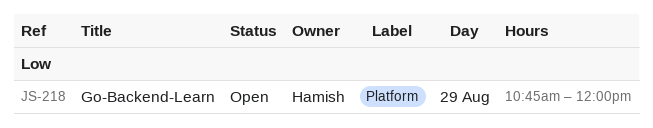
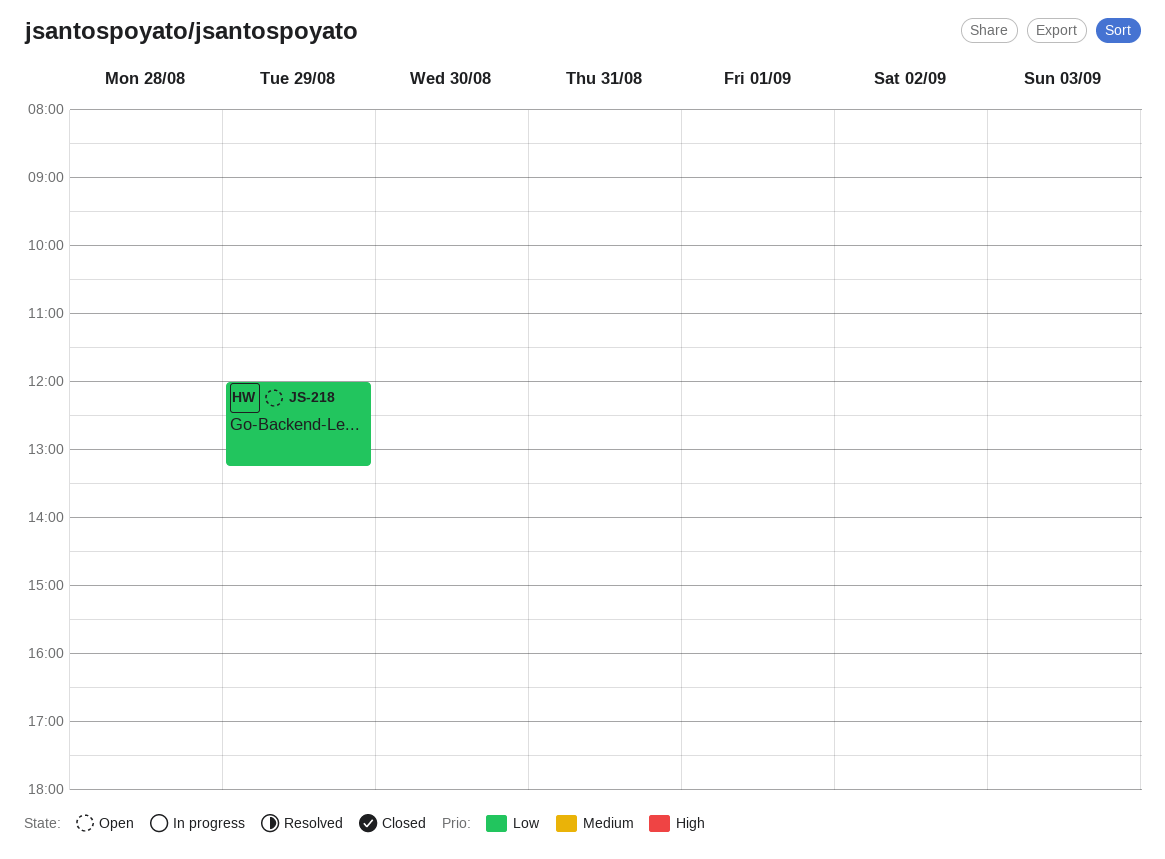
JS-218, begins: 10:45 -> 12:00
JS-218, ends: 12:00 -> 13:15

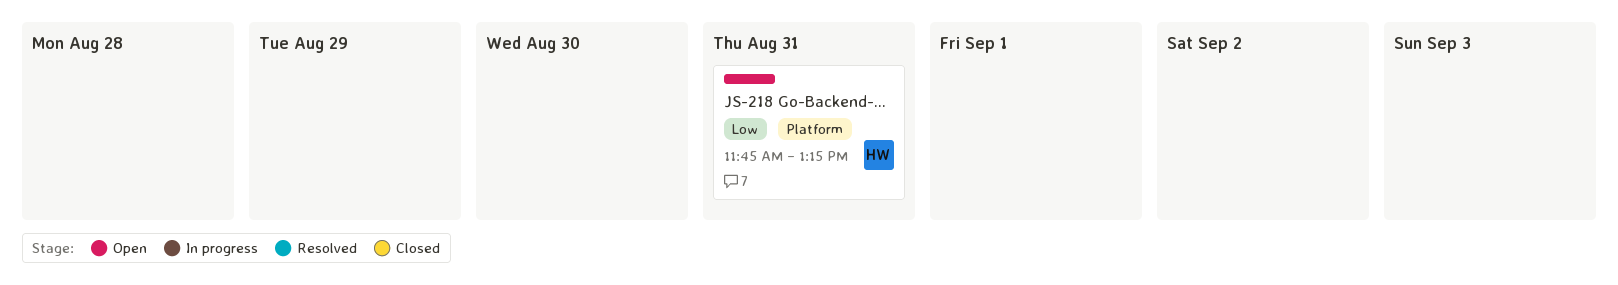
JS-218, day: Aug 29 -> Aug 31
JS-218, begins: 12:00 -> 11:45

